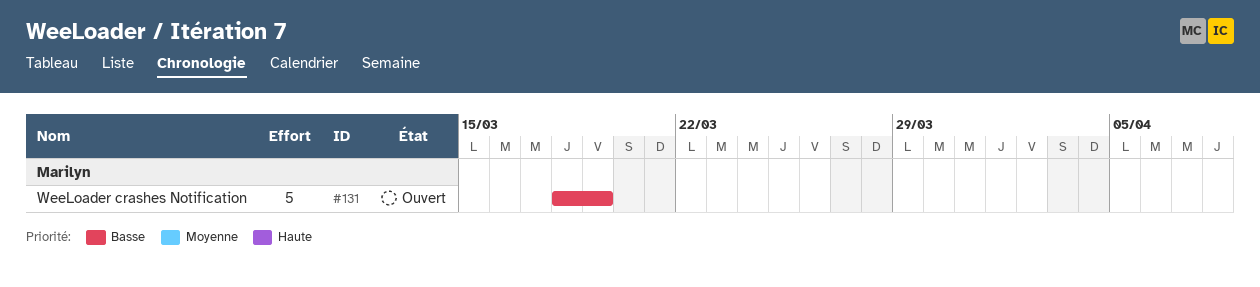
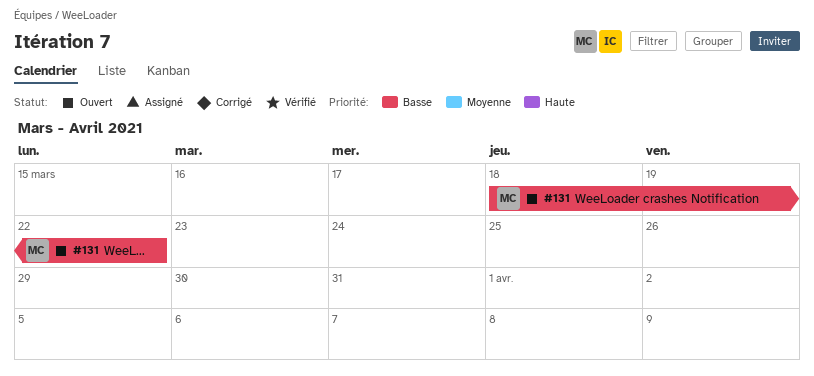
#131, due: Mar 19 -> Mar 22

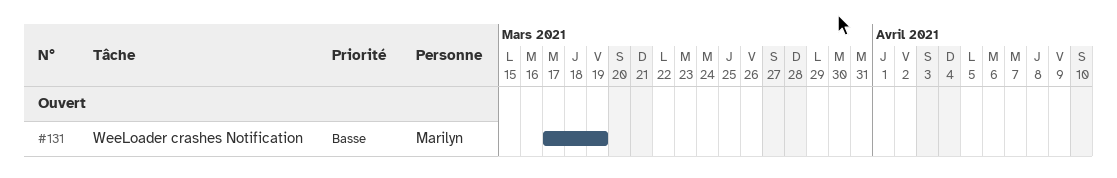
#131, start: Mar 18 -> Mar 17
#131, due: Mar 22 -> Mar 19

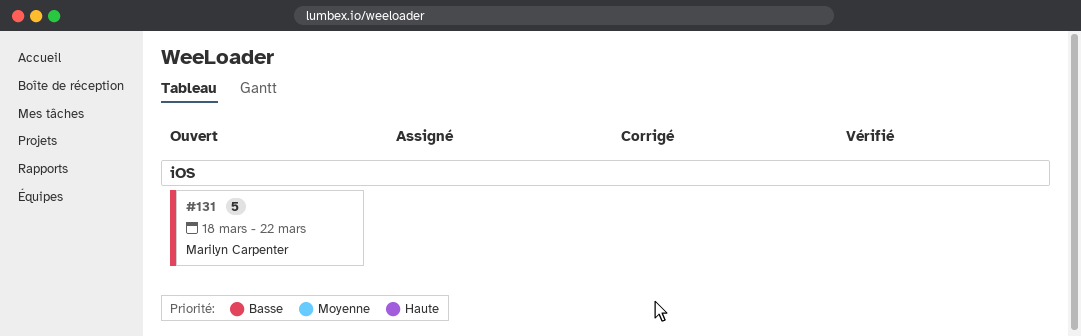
#131, start: Mar 17 -> Mar 18
#131, due: Mar 19 -> Mar 22

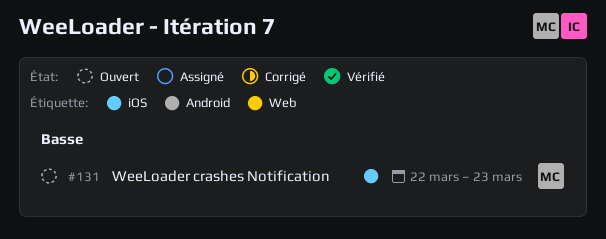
#131, start: Mar 18 -> Mar 22
#131, due: Mar 22 -> Mar 23

